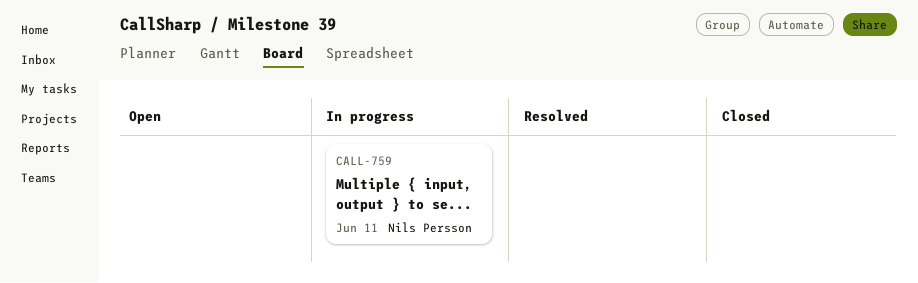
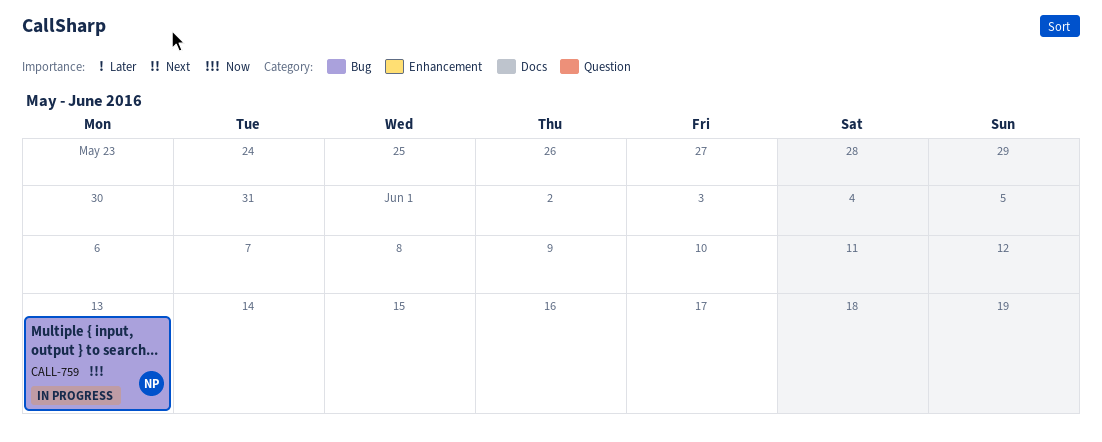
CALL-759, due: Jun 11 -> Jun 13

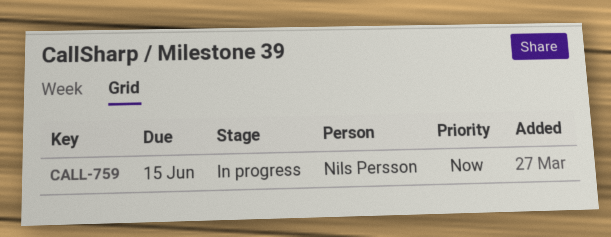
CALL-759, due: Jun 13 -> Jun 15

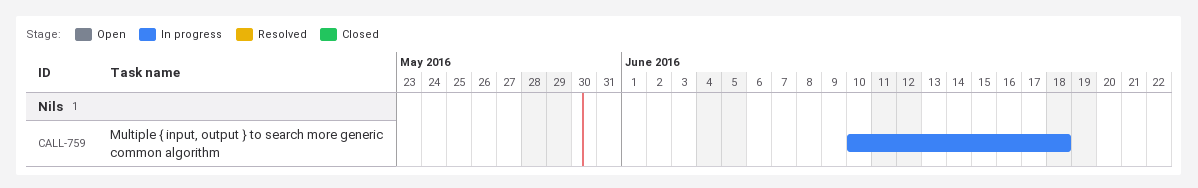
CALL-759, due: Jun 15 -> Jun 18

